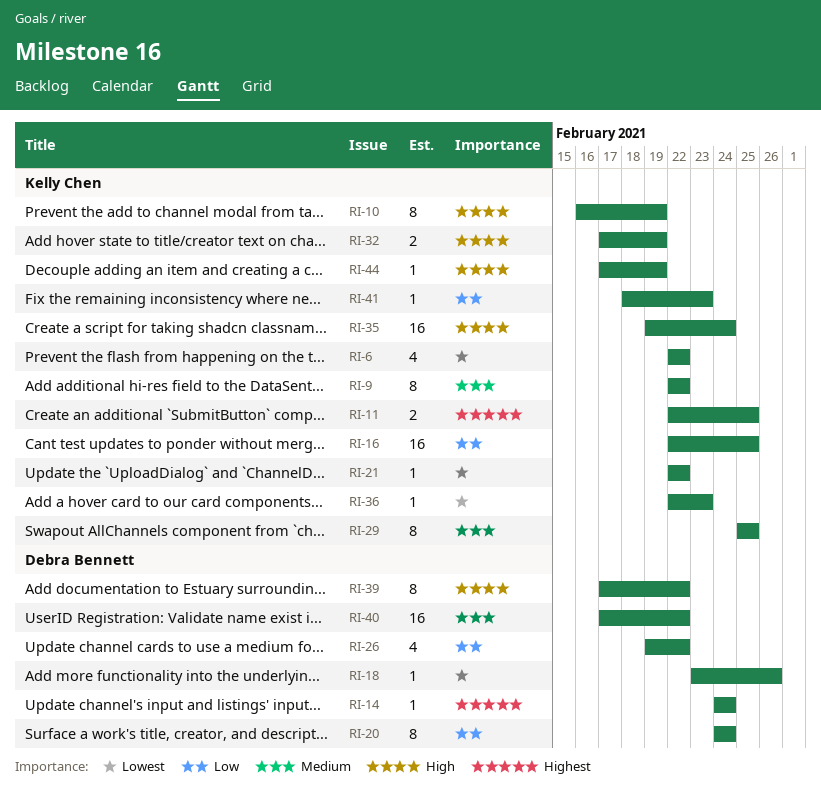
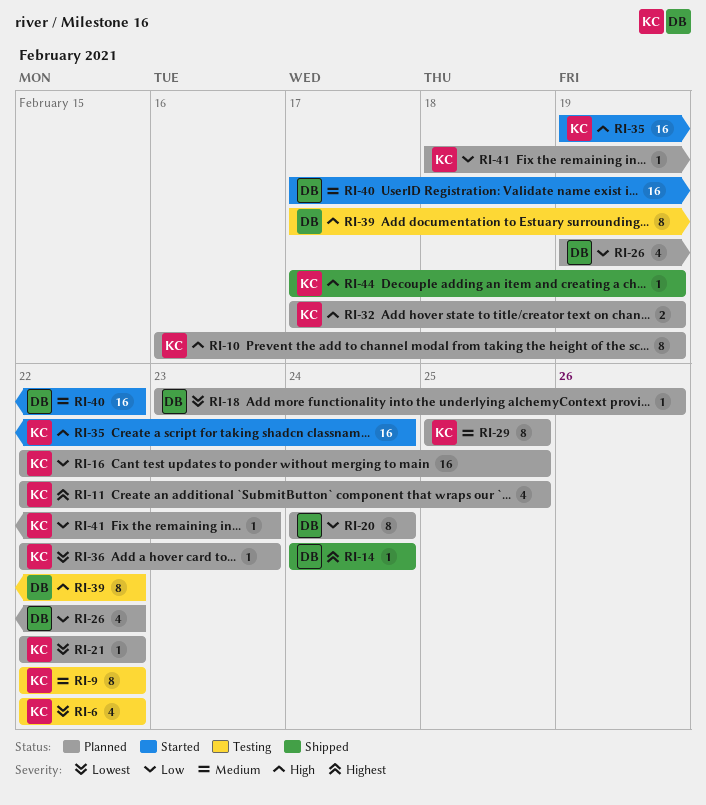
RI-11, estimate: 2 -> 4

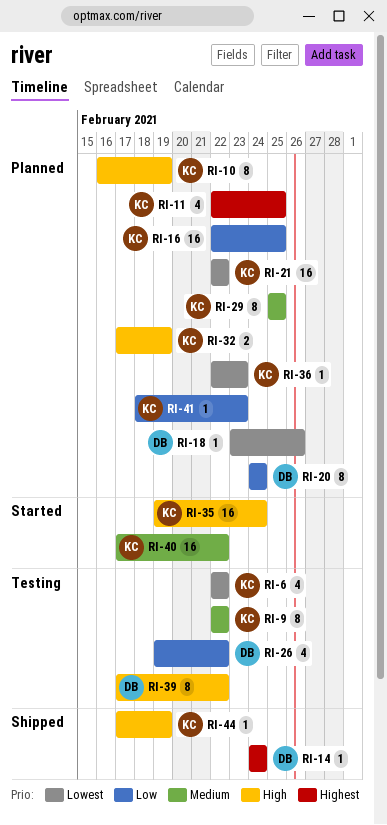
RI-21, estimate: 1 -> 16
RI-26, status: Planned -> Testing
RI-40, owner: DB -> KC

